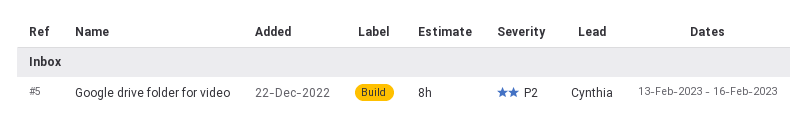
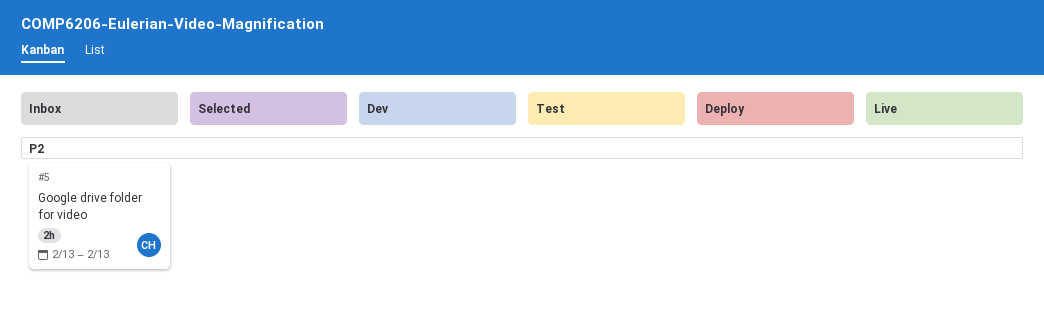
#5, estimate: 8h -> 2h
#5, due: Feb 16 -> Feb 13

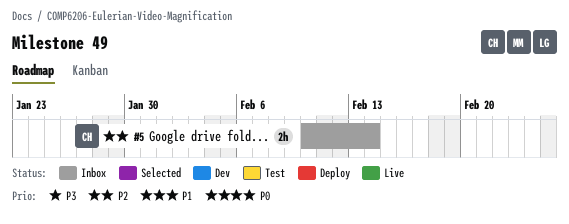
#5, start: Feb 13 -> Feb 10
#5, due: Feb 13 -> Feb 14

